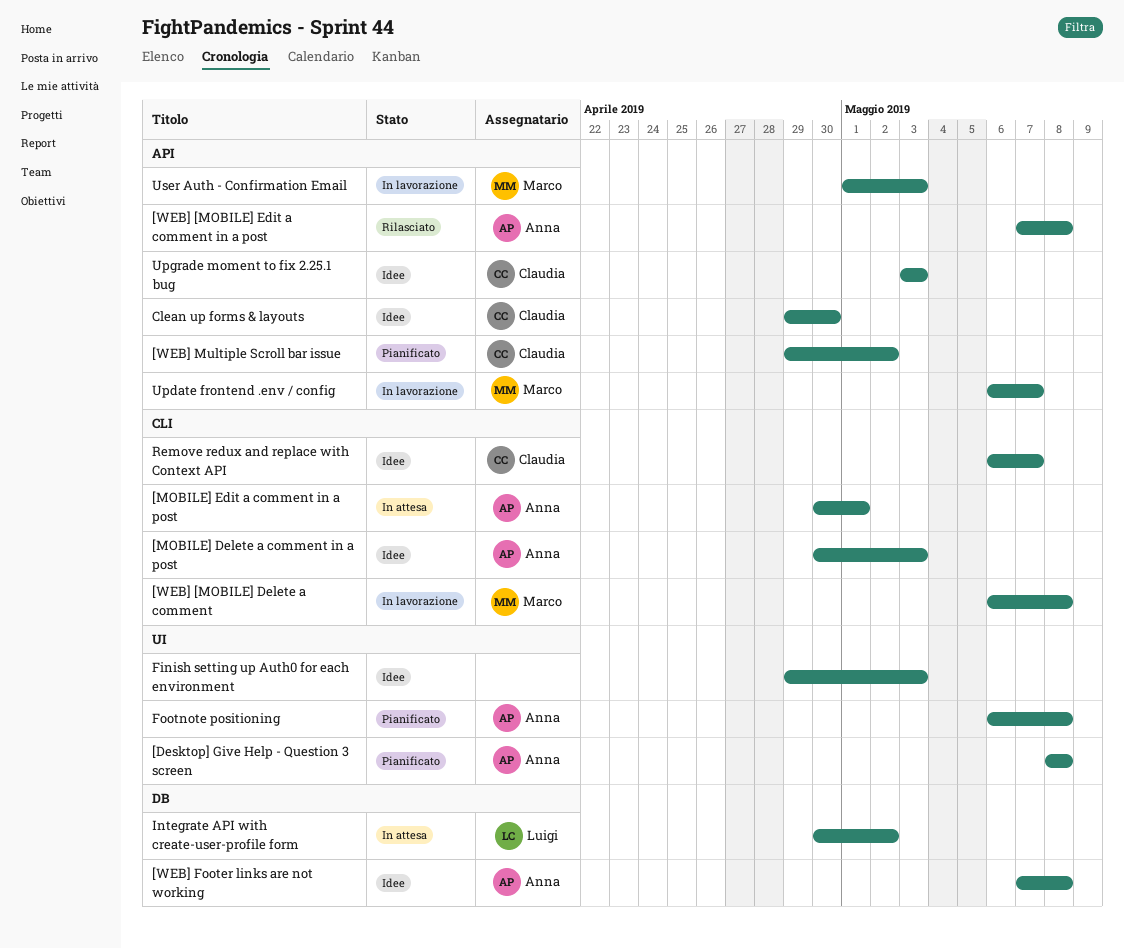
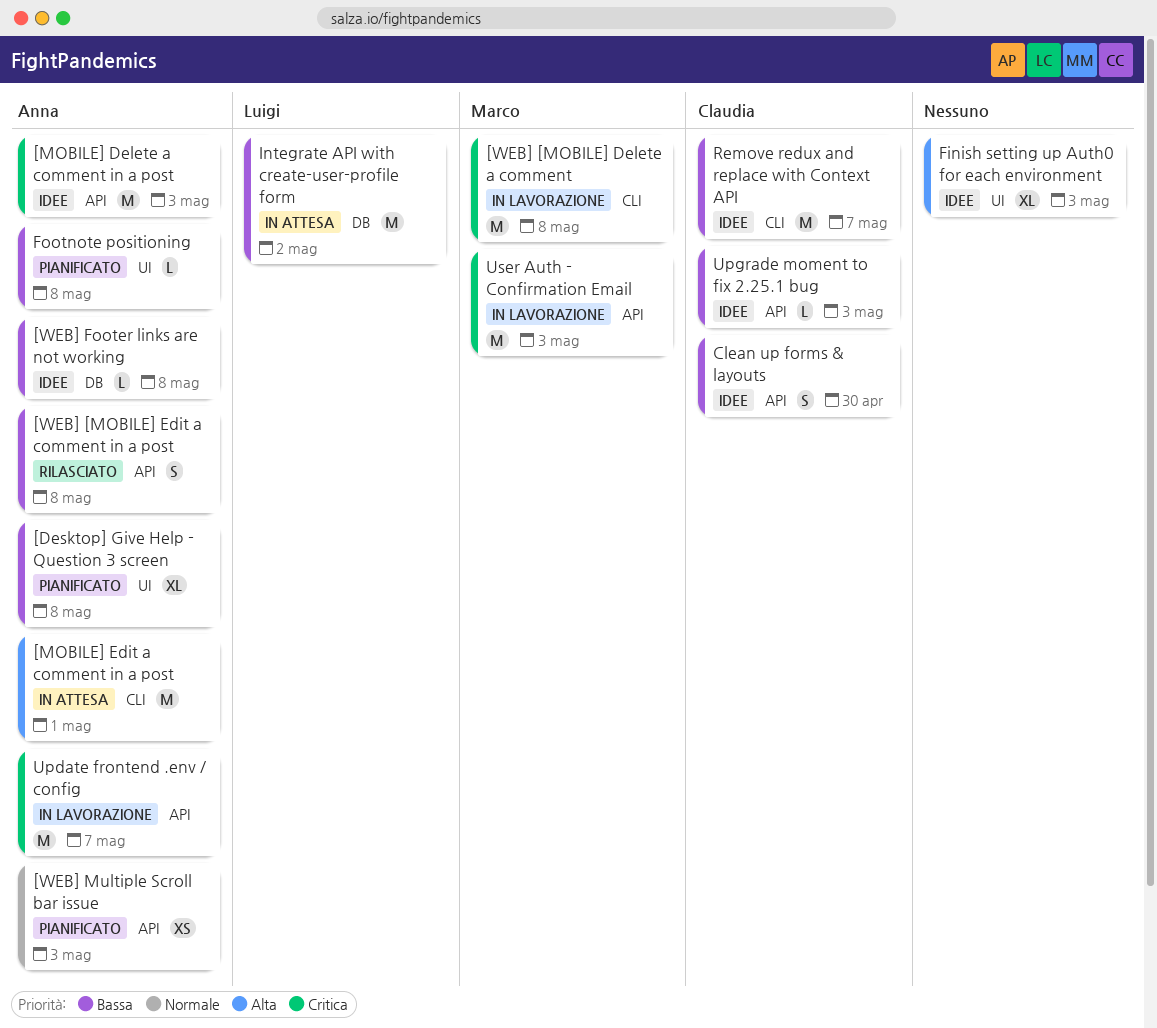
[MOBILE] Delete a comment in a post, label: CLI -> API
[WEB] Multiple Scroll bar issue, owner: Claudia -> Anna
[WEB] Multiple Scroll bar issue, due: May 2 -> May 3
Update frontend .env / config, owner: Marco -> Anna

